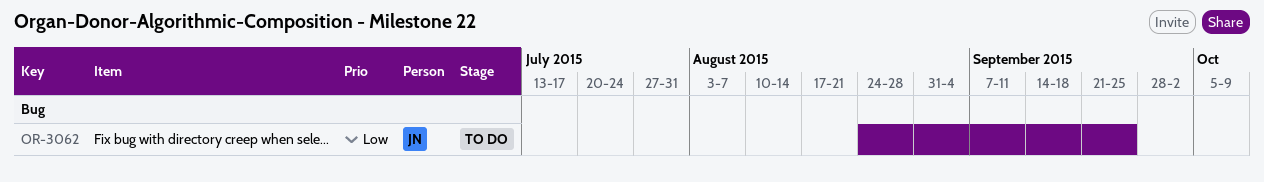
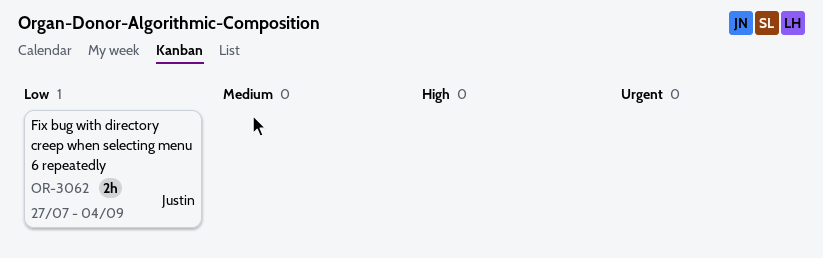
OR-3062, start: Aug 24 -> Jul 27
OR-3062, due: Sep 25 -> Sep 4

